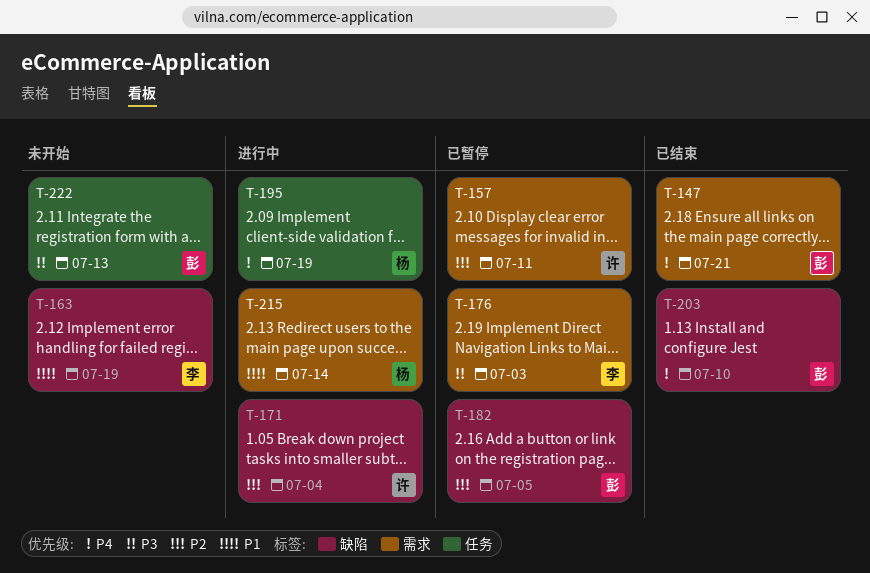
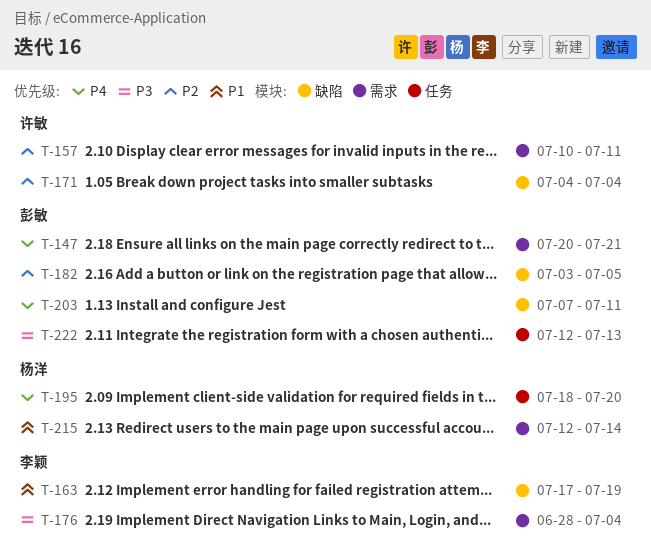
T-176, due: Jul 3 -> Jul 4
T-195, due: Jul 19 -> Jul 20
T-203, due: Jul 10 -> Jul 11

